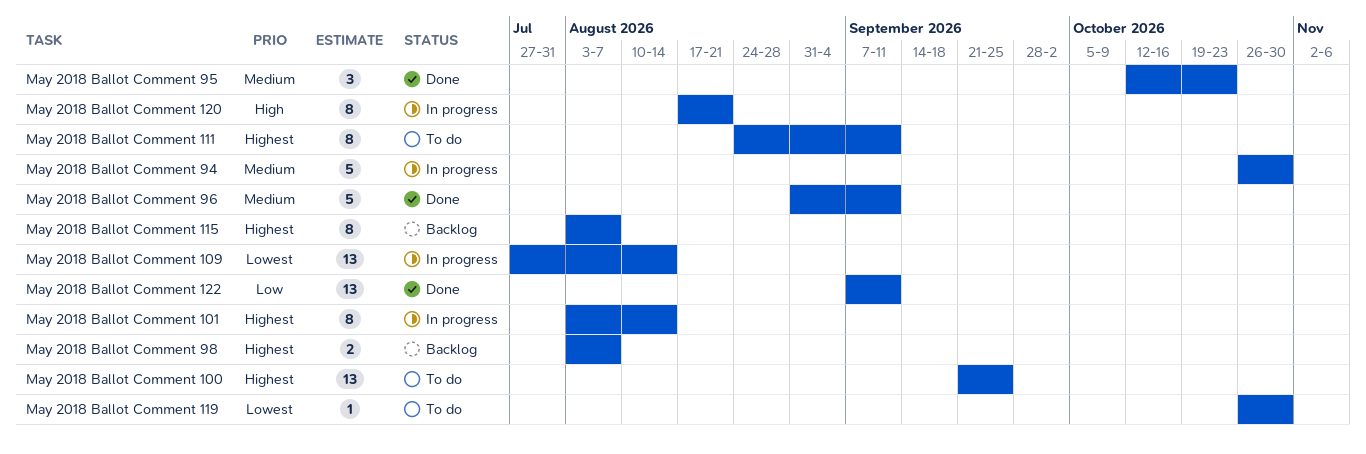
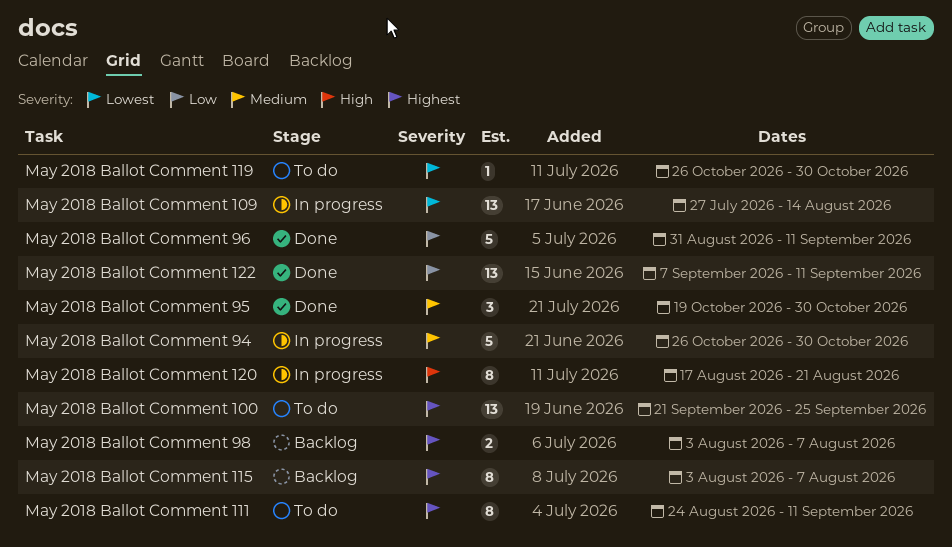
May 2018 Ballot Comment 101: present -> none
May 2018 Ballot Comment 95, start: Oct 12 -> Oct 19
May 2018 Ballot Comment 95, due: Oct 23 -> Oct 30
May 2018 Ballot Comment 96, priority: Medium -> Low

